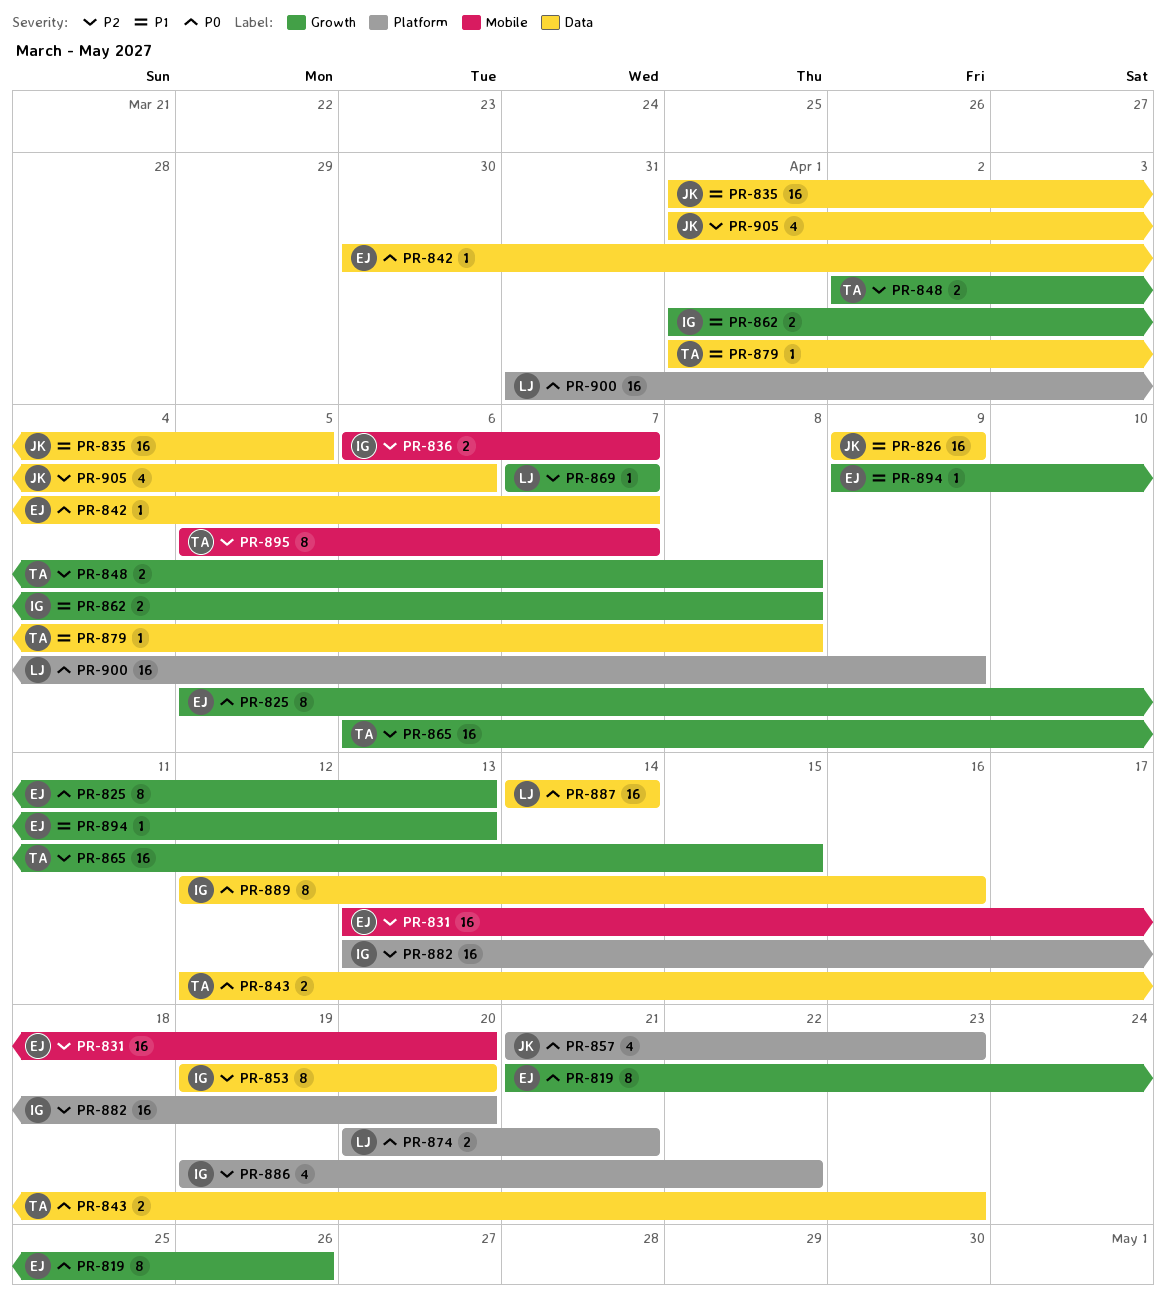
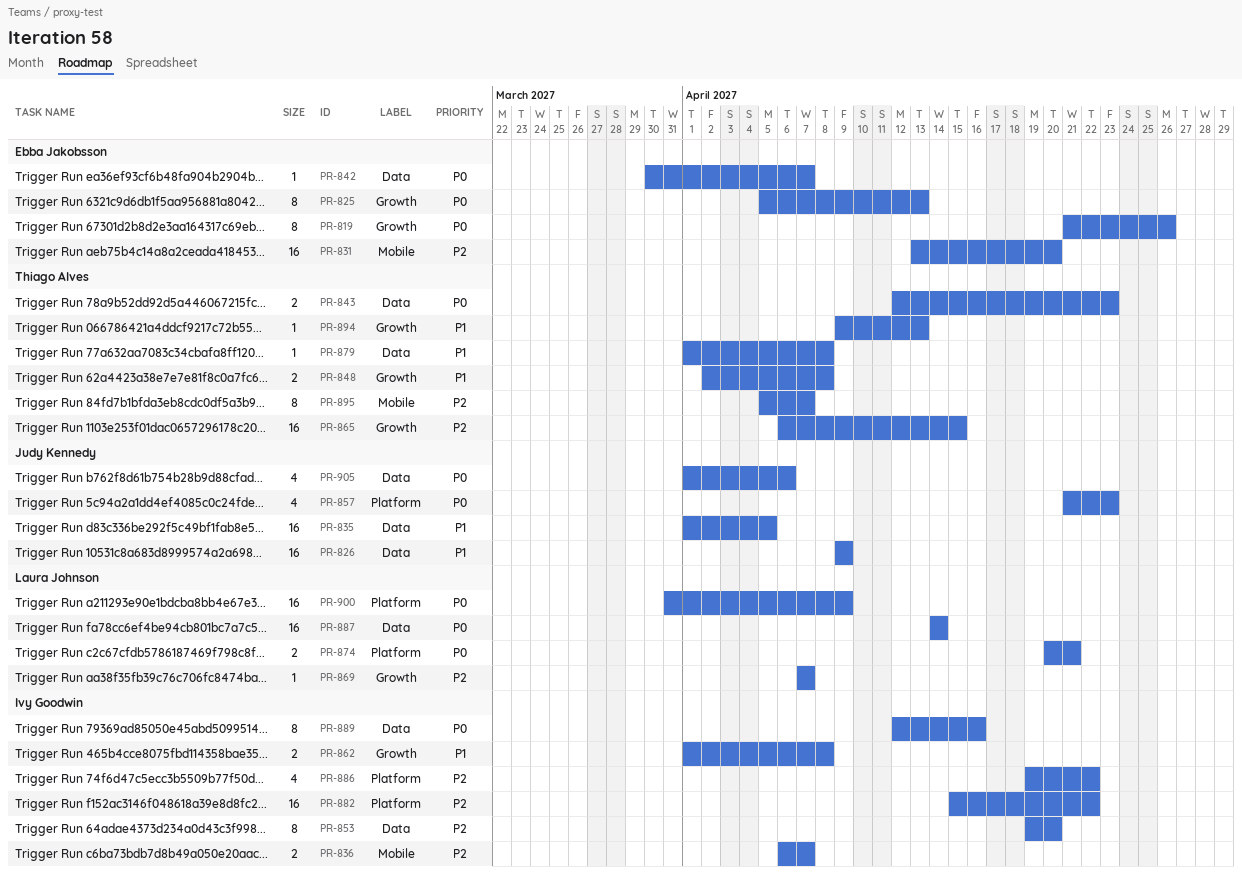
PR-848, priority: P2 -> P1
PR-882, start: Apr 13 -> Apr 15
PR-882, due: Apr 20 -> Apr 22
PR-894, owner: Ebba Jakobsson -> Thiago Alves
PR-905, priority: P2 -> P0

